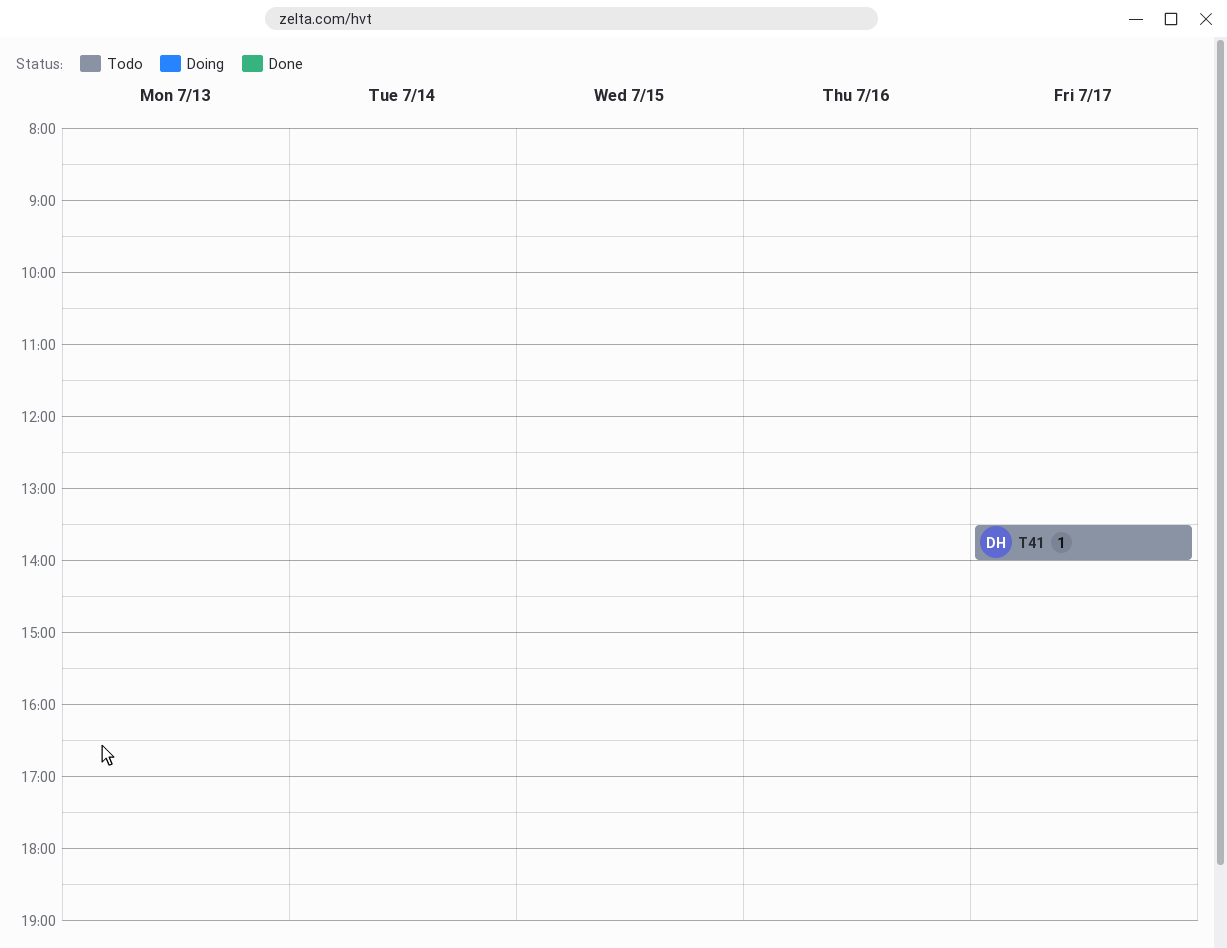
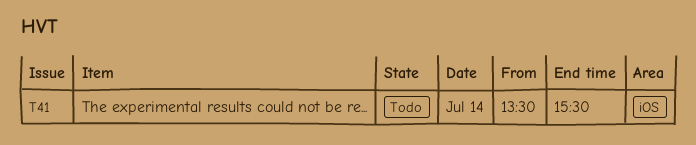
T41, day: Jul 17 -> Jul 14
T41, ends: 14:00 -> 15:30

